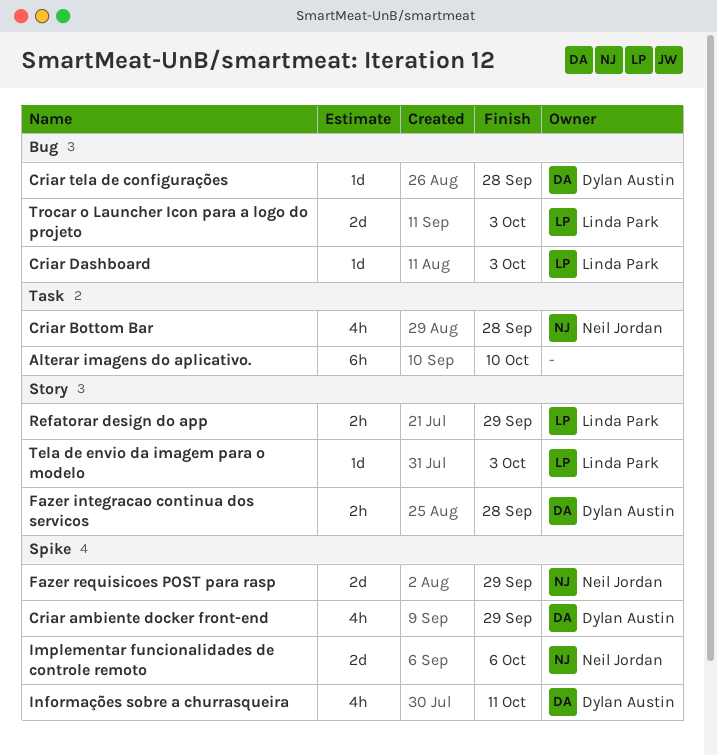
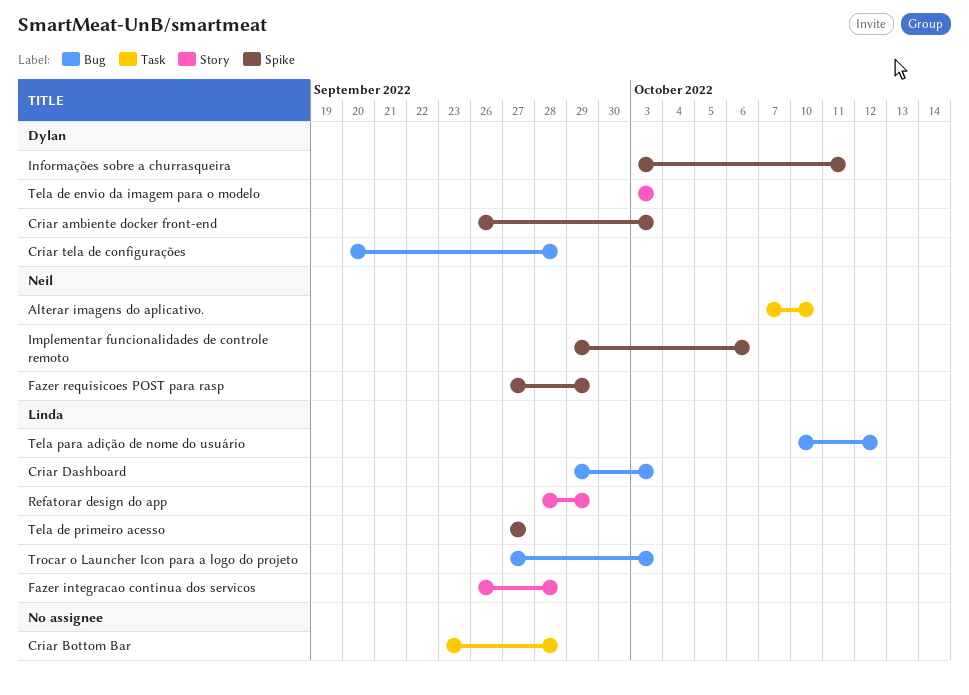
Alterar imagens do aplicativo., owner: none -> Neil Jordan
Criar ambiente docker front-end, due: Sep 29 -> Oct 3
Criar Bottom Bar, owner: Neil Jordan -> none
Fazer integracao continua dos servicos, owner: Dylan Austin -> Linda Park
Tela de envio da imagem para o modelo, owner: Linda Park -> Dylan Austin
Tela de primeiro acesso: none -> present
Tela para adição de nome do usuário: none -> present

